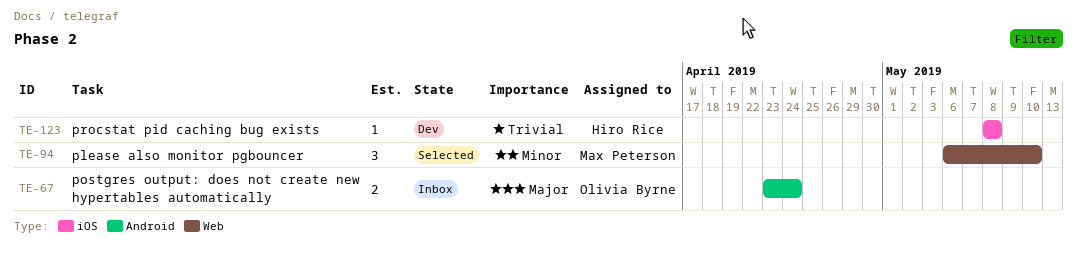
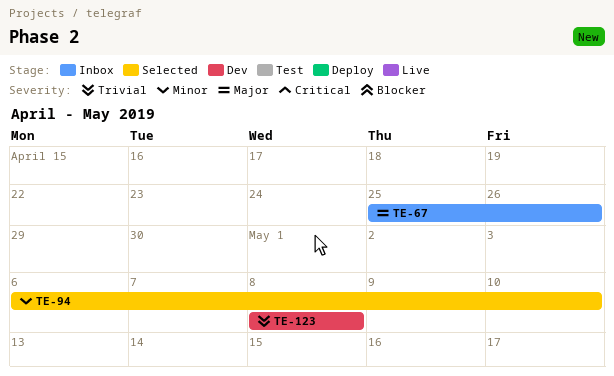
TE-67, start: Apr 23 -> Apr 25
TE-67, due: Apr 24 -> Apr 26

